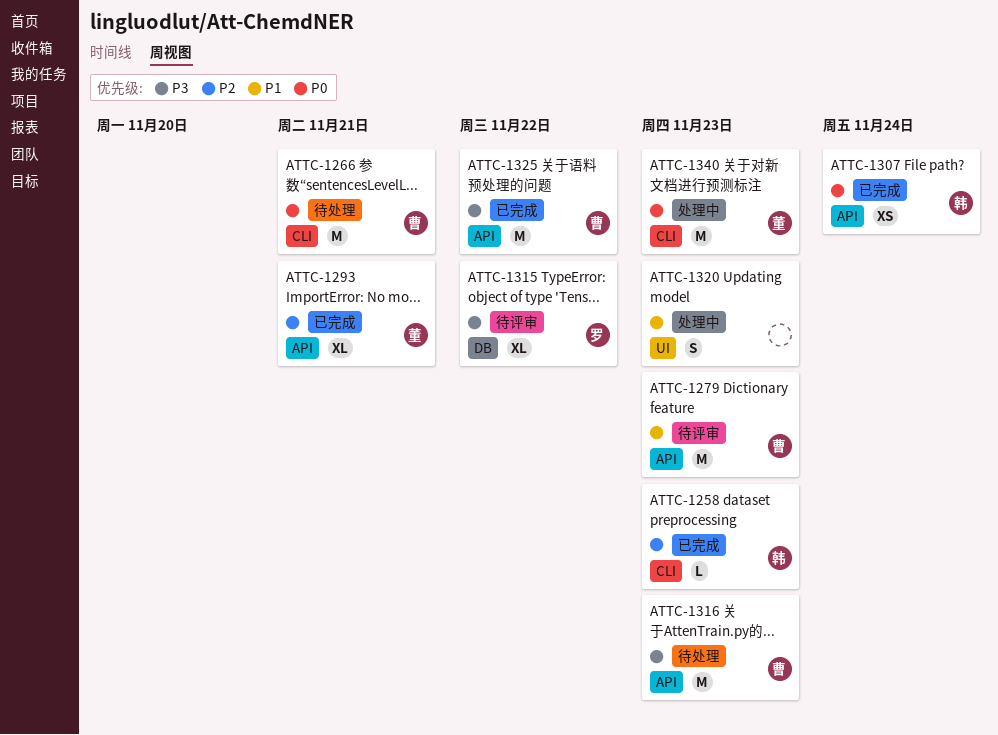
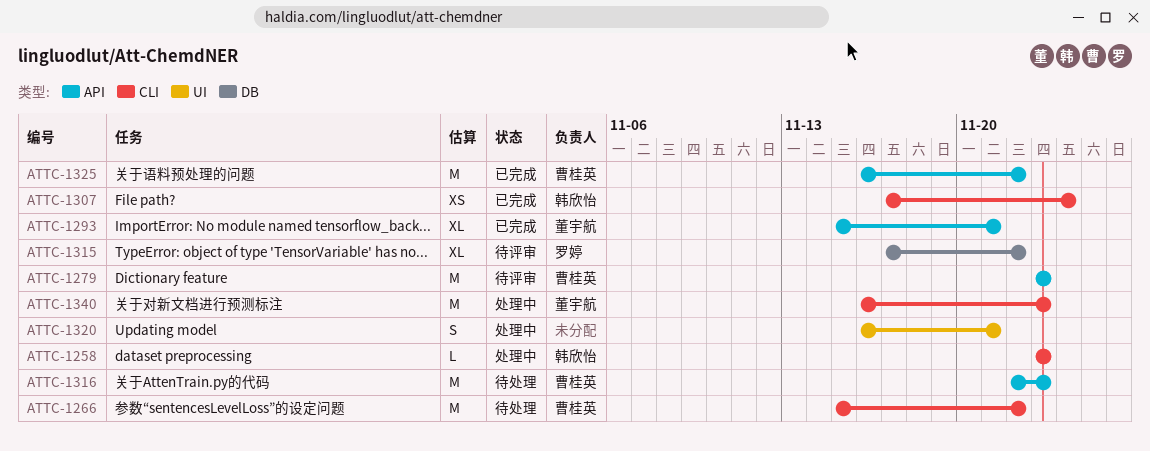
ATTC-1258, status: 已完成 -> 处理中
ATTC-1266, due: Nov 21 -> Nov 22
ATTC-1307, label: API -> CLI
ATTC-1320, due: Nov 23 -> Nov 21

